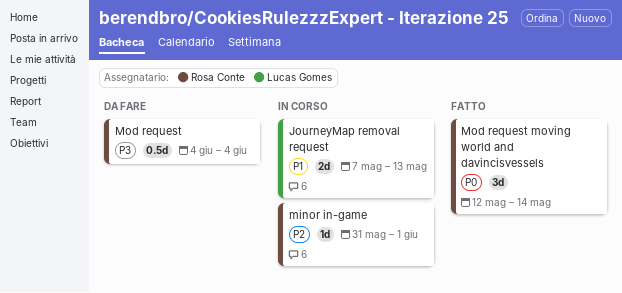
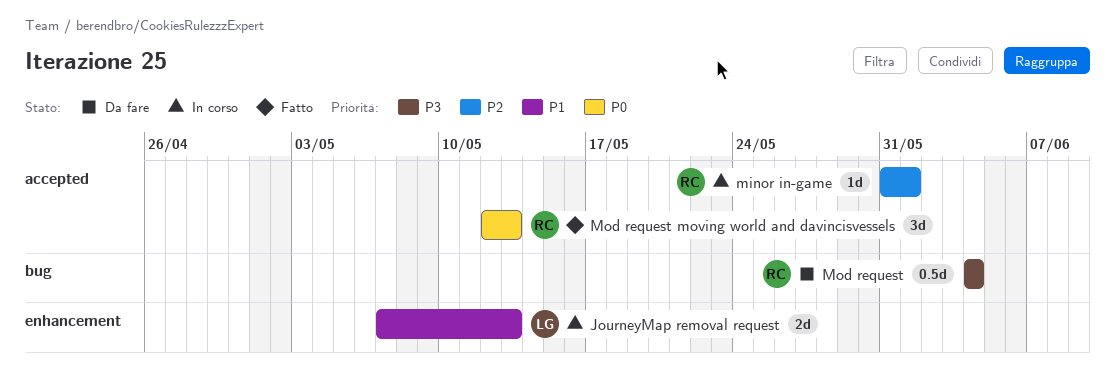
Mod request moving world and davincisvessels, due: May 14 -> May 13

